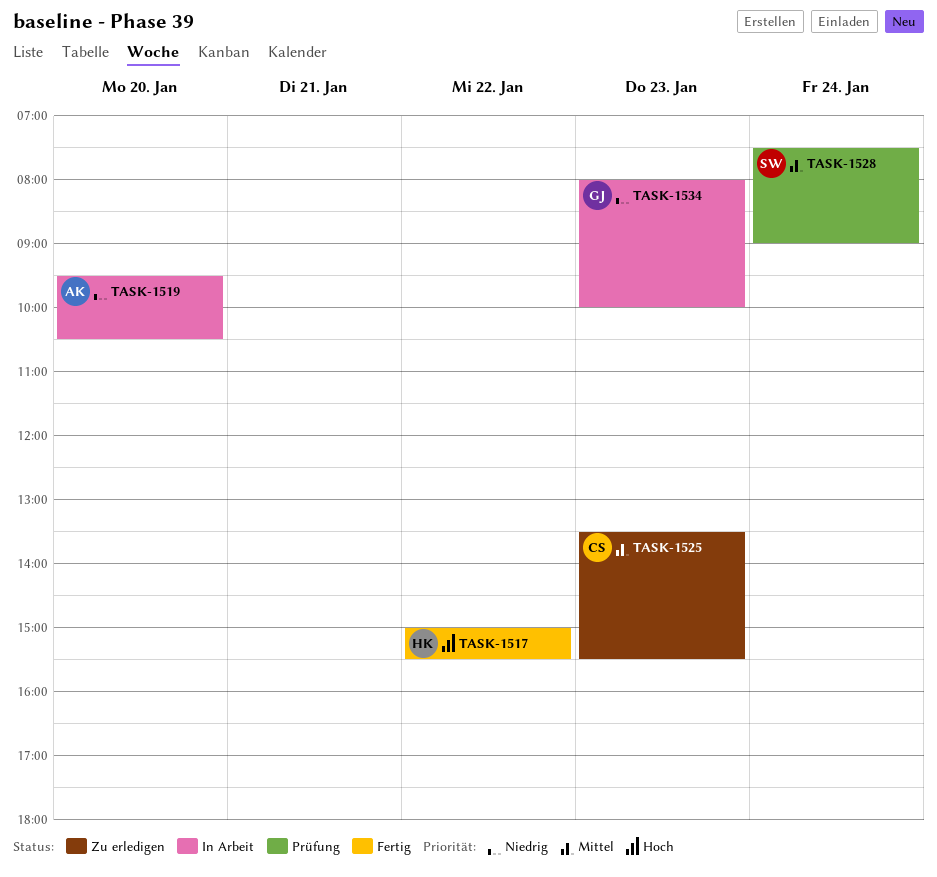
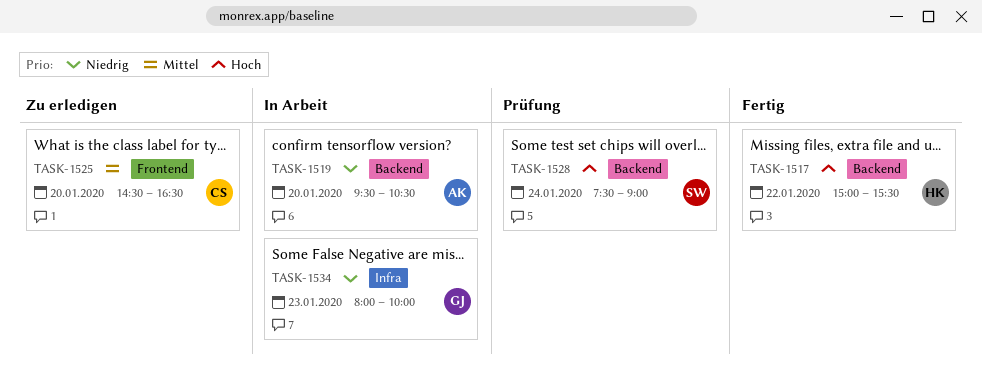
TASK-1525, day: Jan 23 -> Jan 20
TASK-1525, begins: 13:30 -> 14:30
TASK-1525, ends: 15:30 -> 16:30
TASK-1528, priority: Mittel -> Hoch

